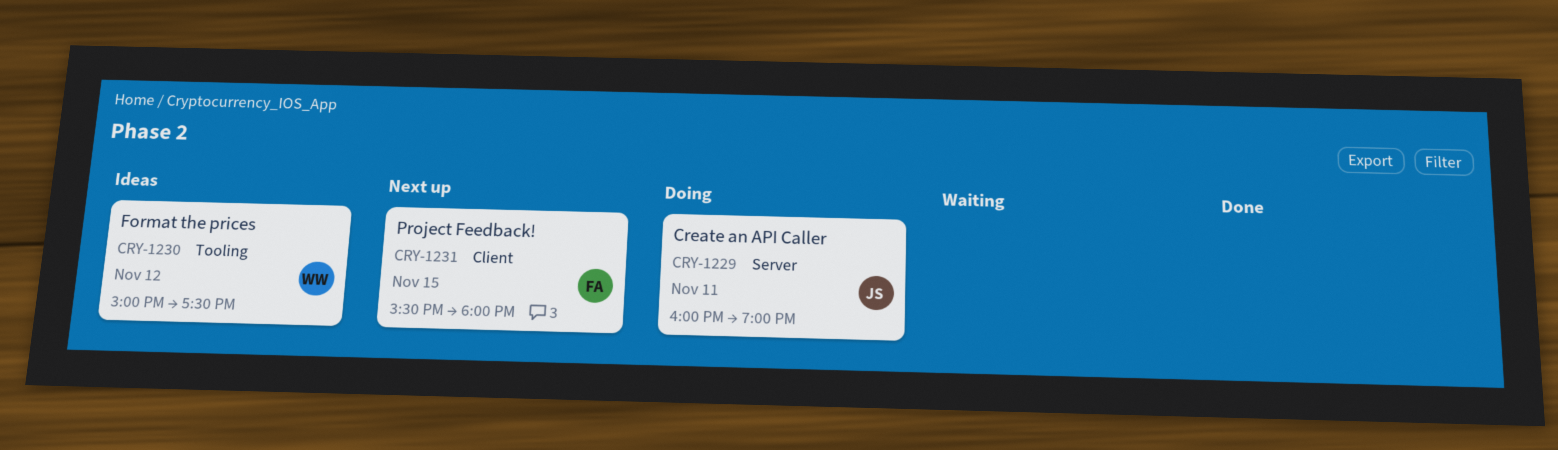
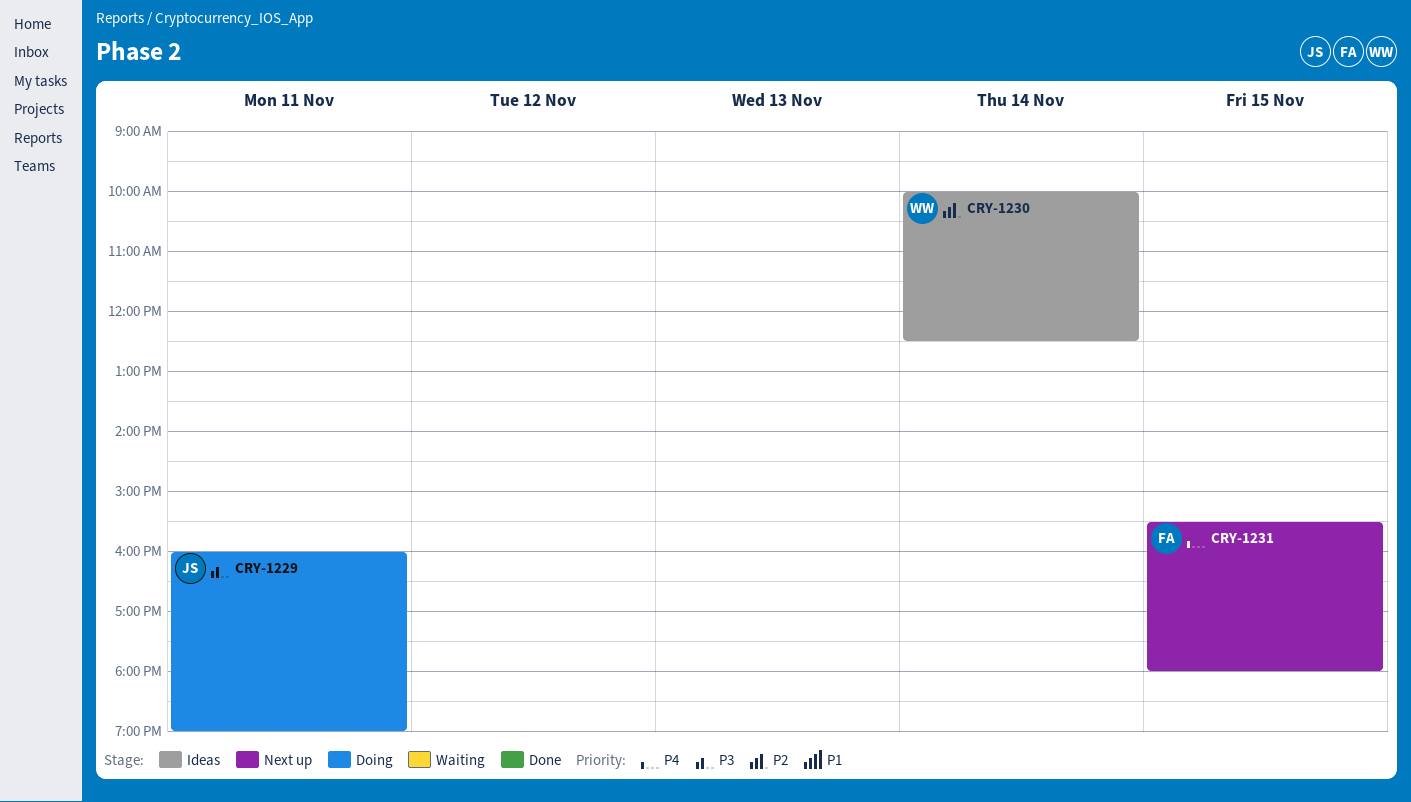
CRY-1230, day: Nov 12 -> Nov 14
CRY-1230, begins: 15:00 -> 10:00
CRY-1230, ends: 17:30 -> 12:30

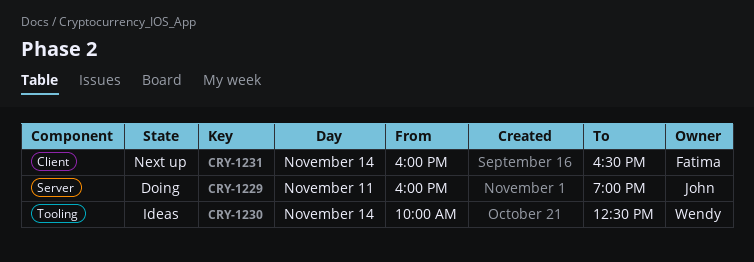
CRY-1231, day: Nov 15 -> Nov 14
CRY-1231, begins: 15:30 -> 16:00
CRY-1231, ends: 18:00 -> 16:30

